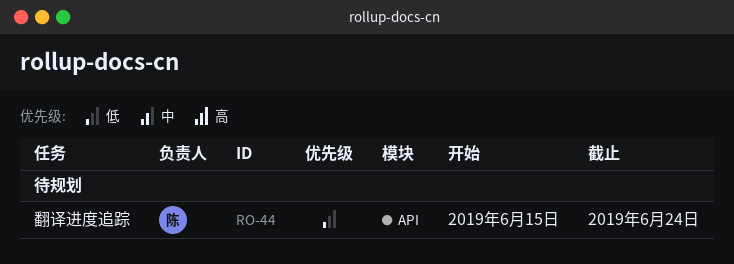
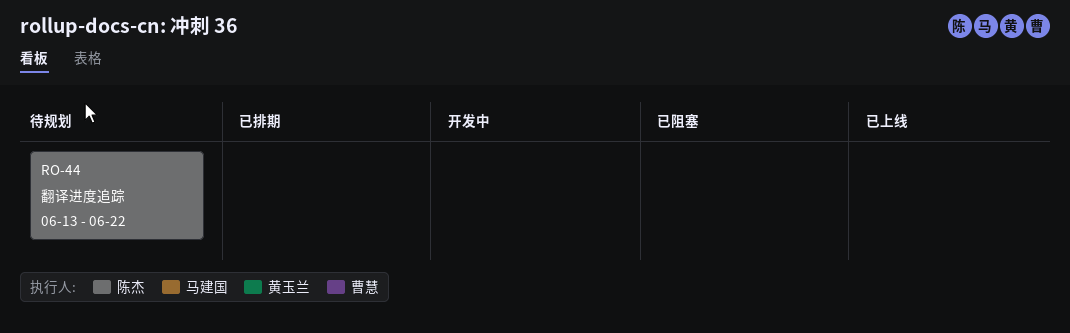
RO-44, start: Jun 15 -> Jun 13
RO-44, due: Jun 24 -> Jun 22

